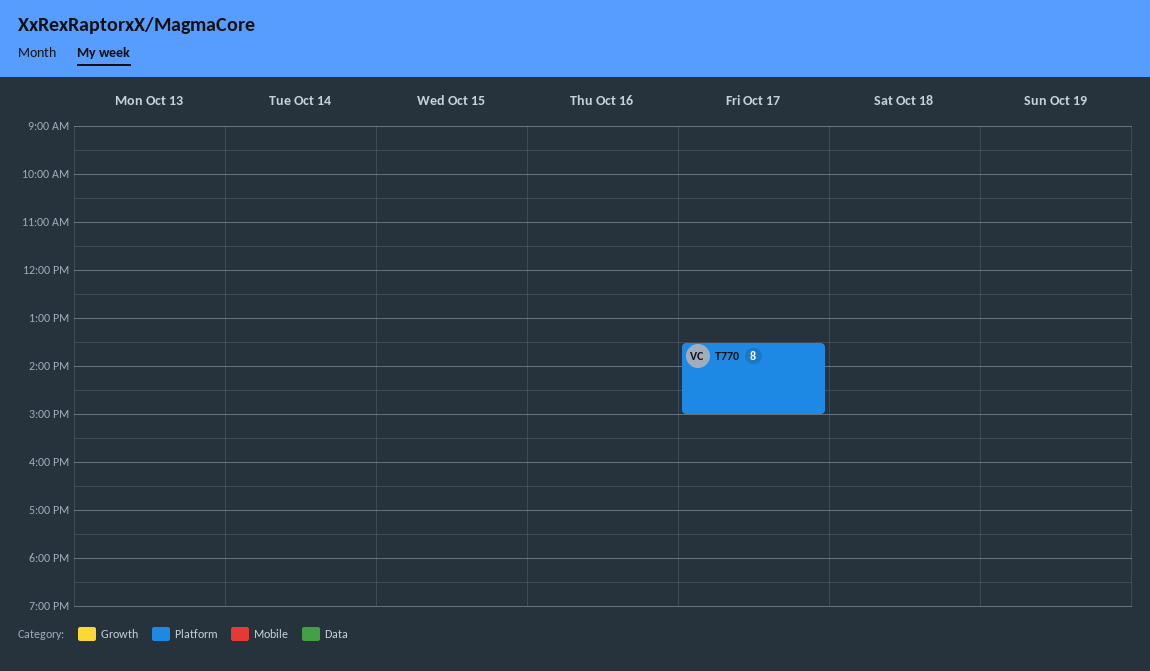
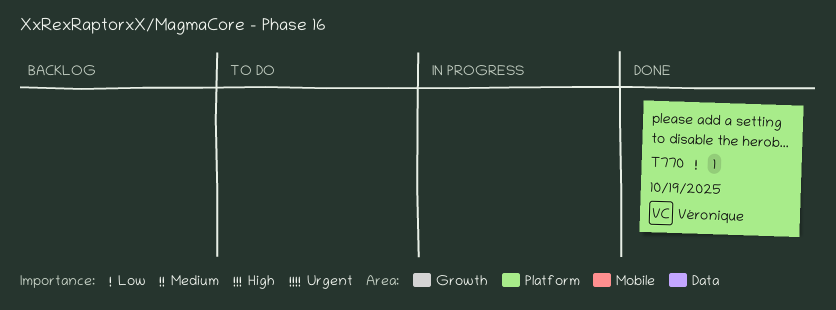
T770, estimate: 8 -> 1
T770, day: Oct 17 -> Oct 19

